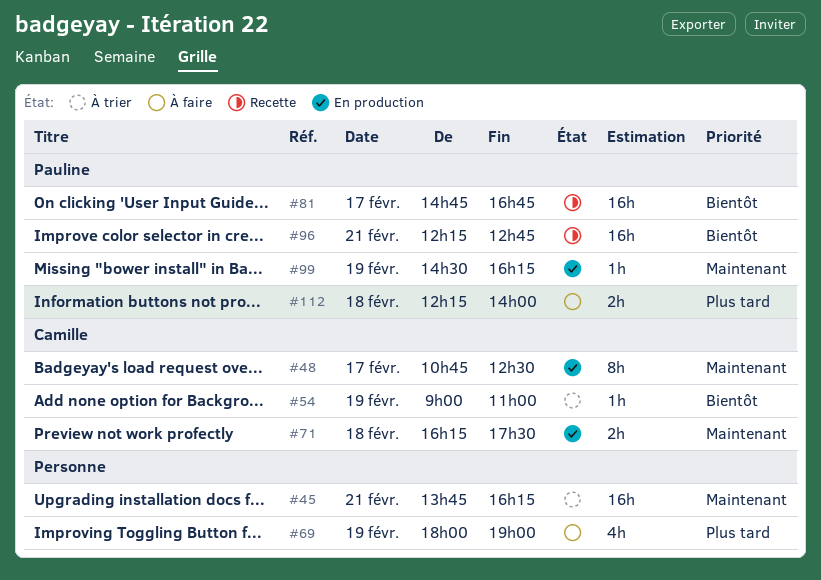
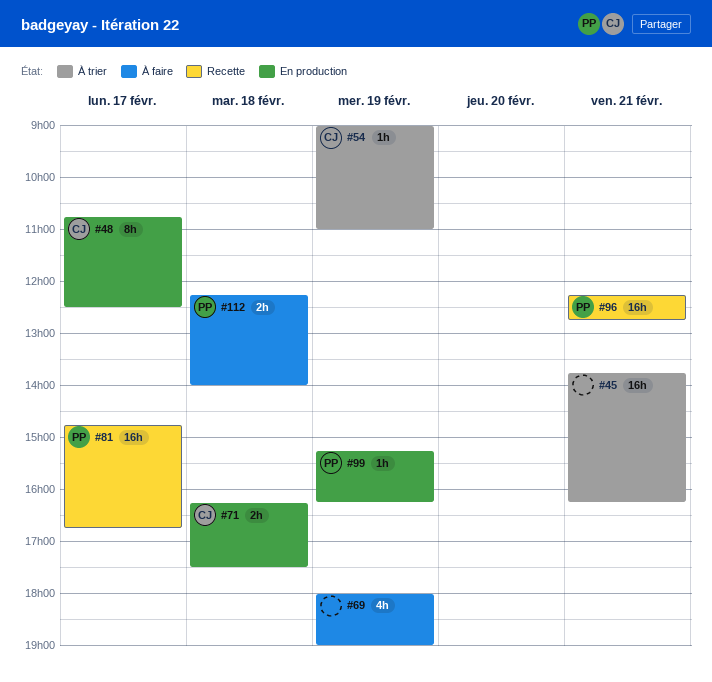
#99, begins: 14:30 -> 15:15

